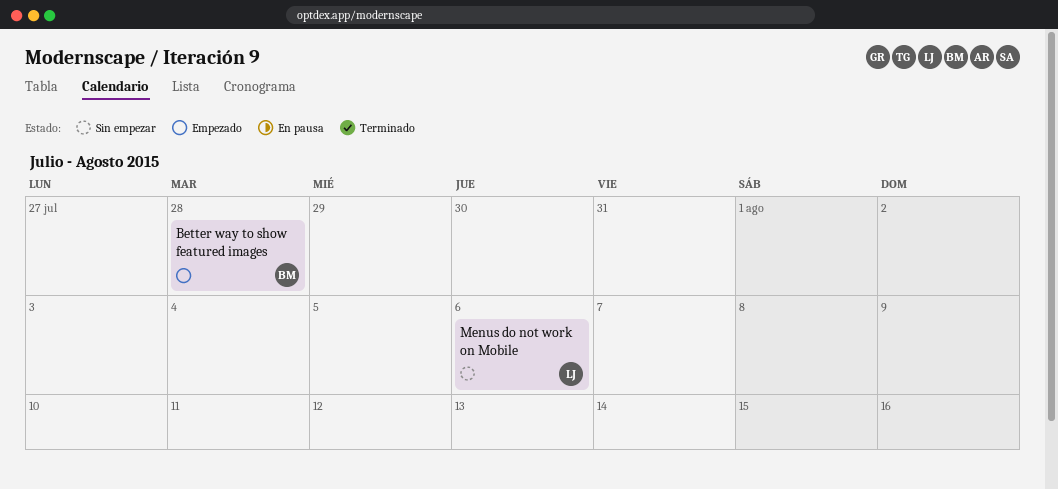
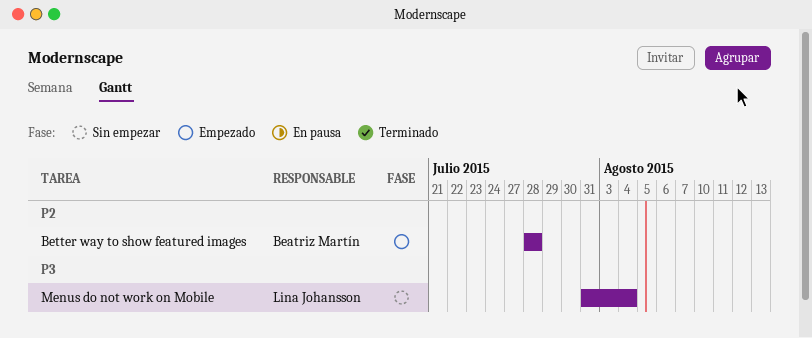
Menus do not work on Mobile, due: Aug 6 -> Aug 4

